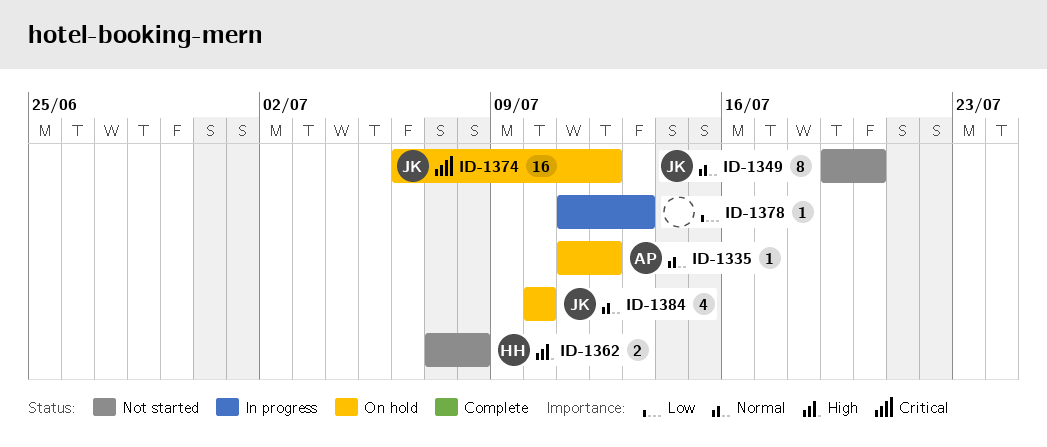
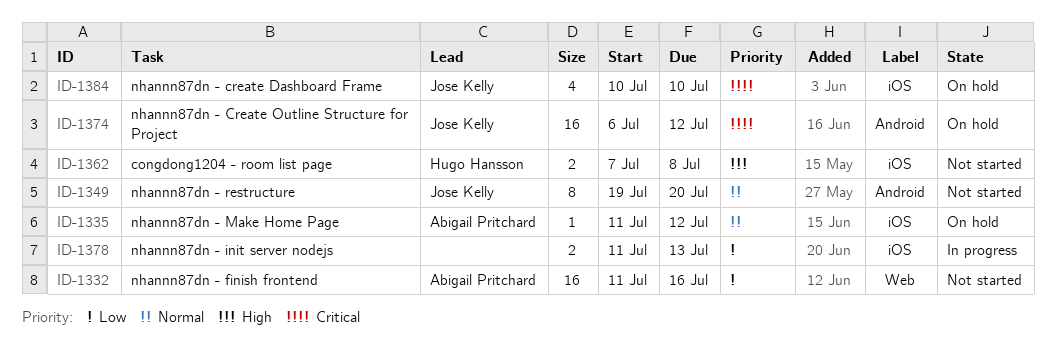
ID-1332: none -> present
ID-1378, estimate: 1 -> 2
ID-1384, priority: Normal -> Critical

